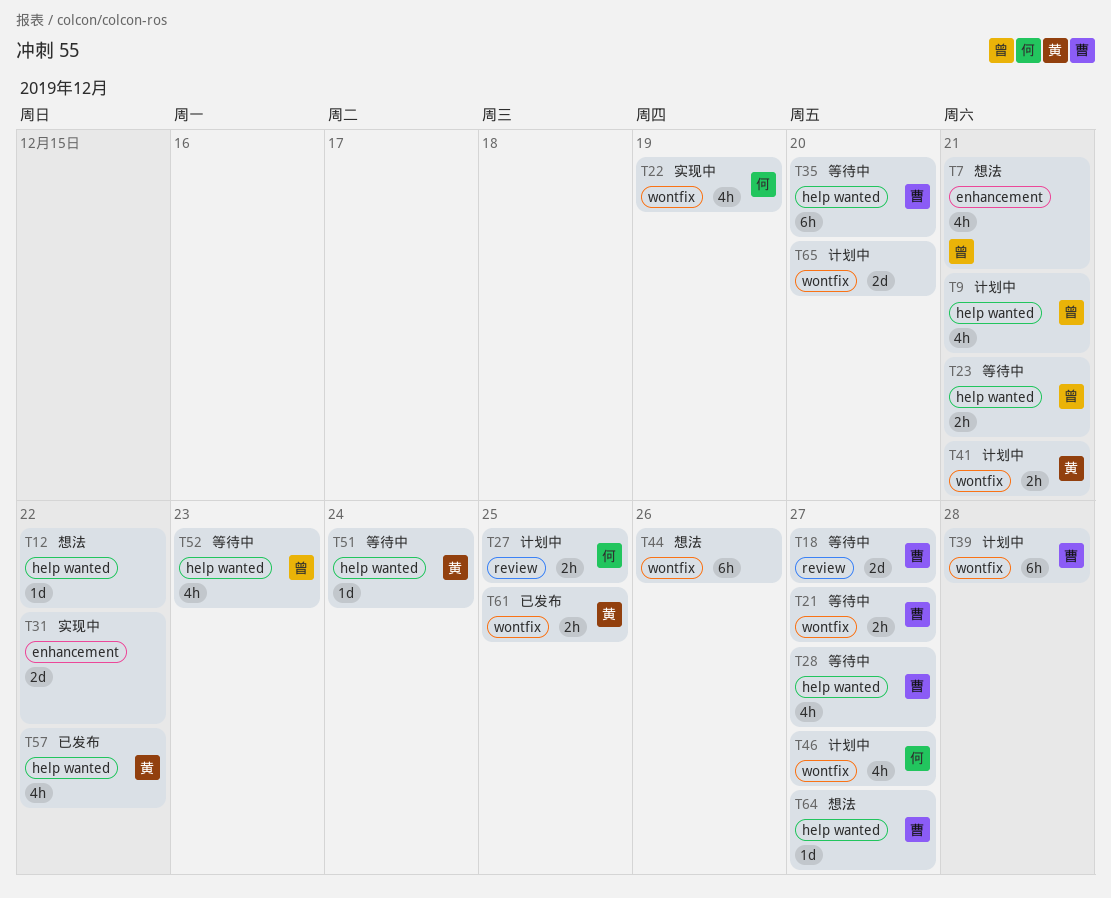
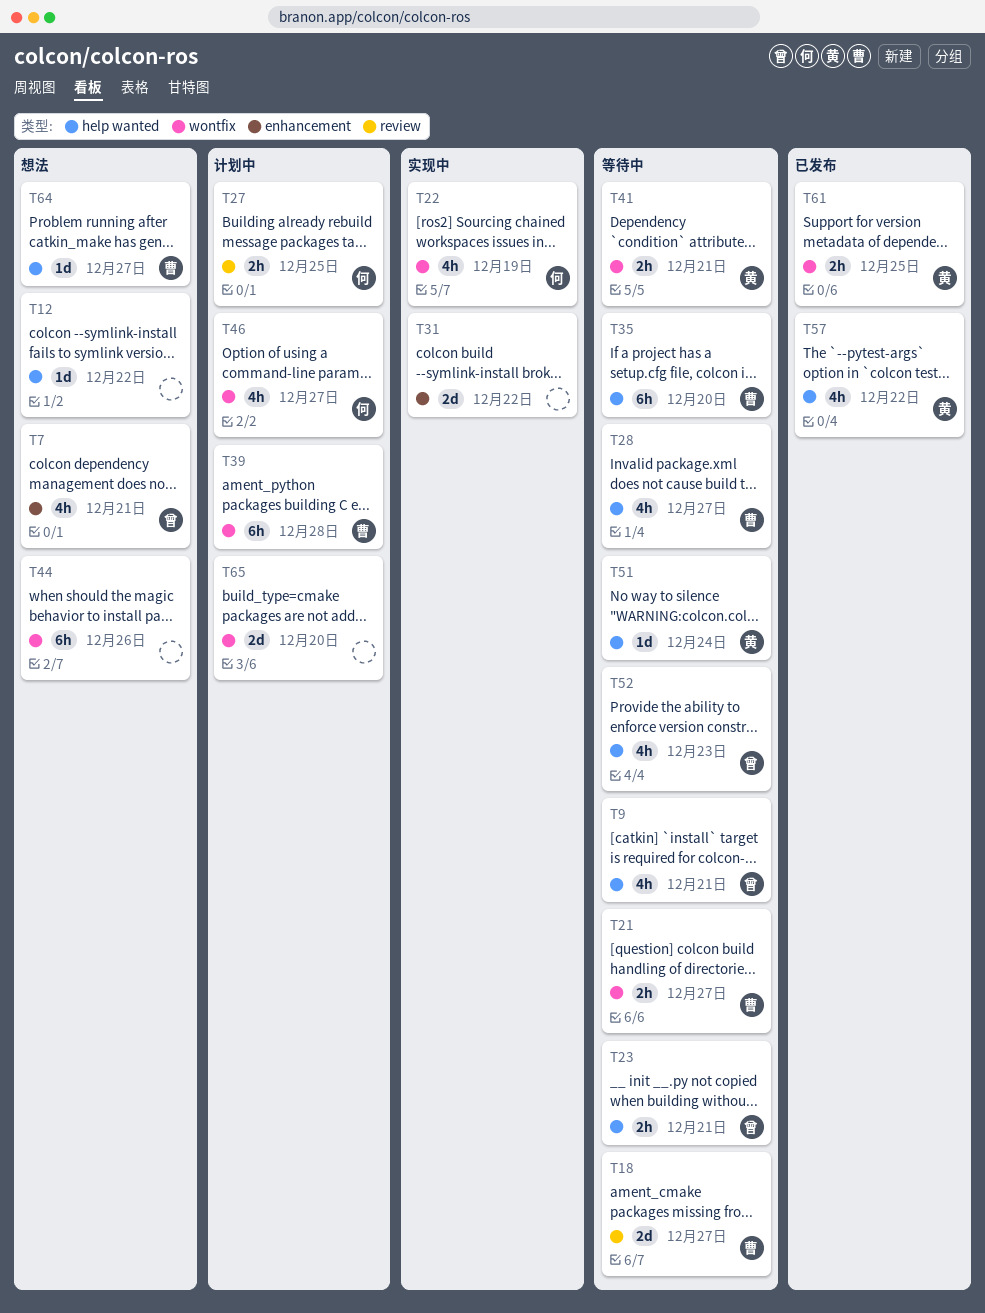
T9, status: 计划中 -> 等待中
T41, status: 计划中 -> 等待中

